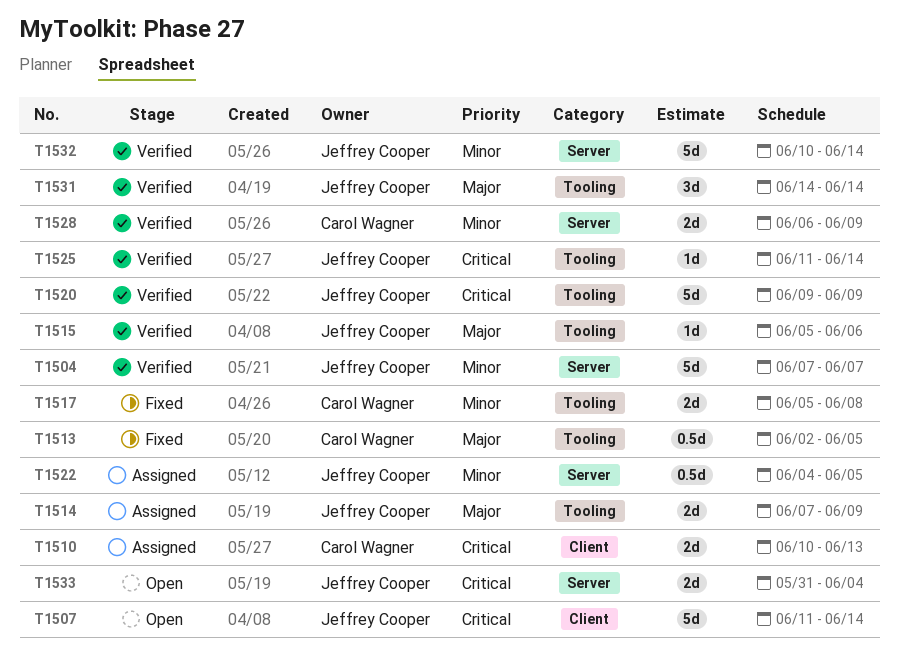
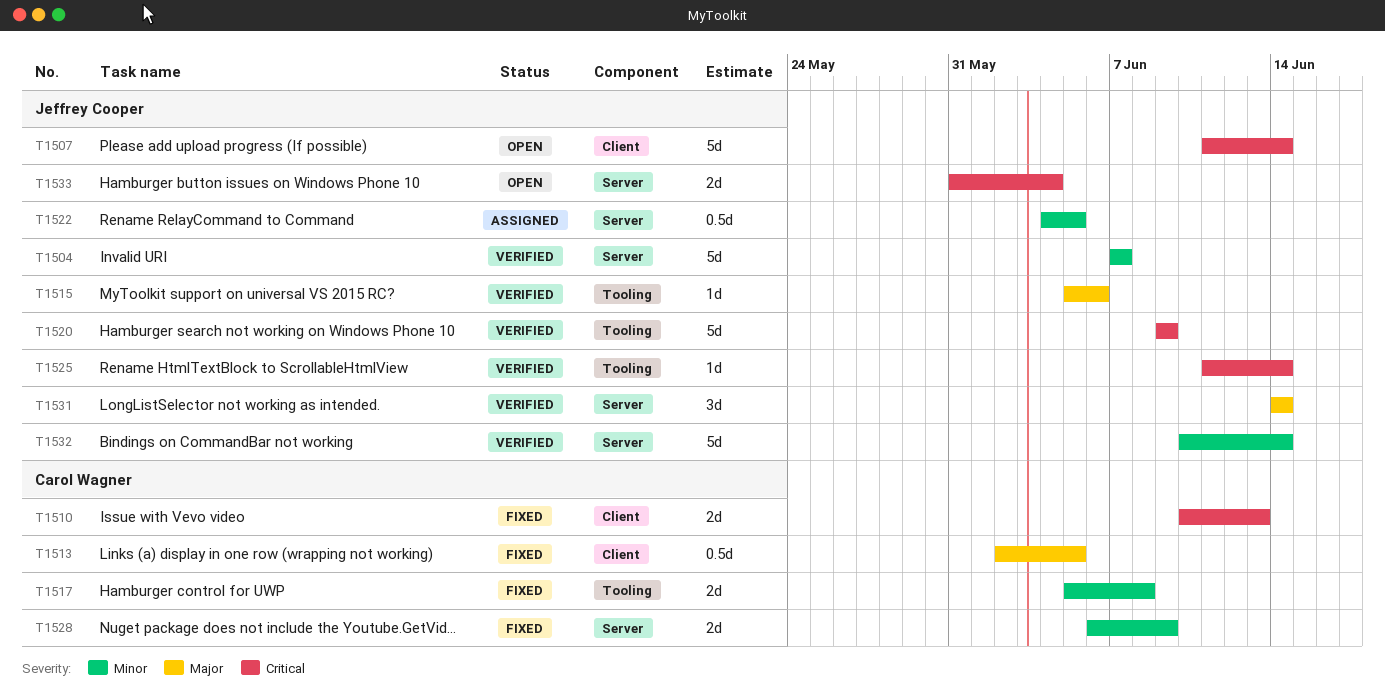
T1510, status: Assigned -> Fixed
T1513, label: Tooling -> Client
T1514: present -> none
T1528, status: Verified -> Fixed
T1531, label: Tooling -> Server

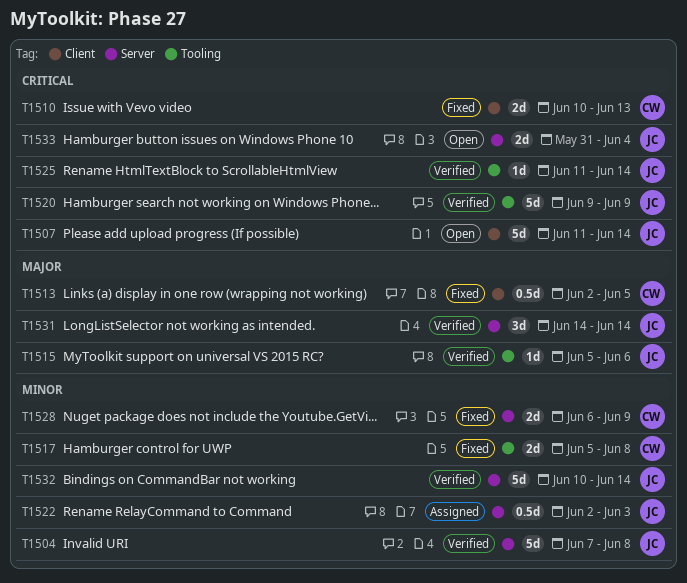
T1504, due: Jun 7 -> Jun 8
T1522, start: Jun 4 -> Jun 2
T1522, due: Jun 5 -> Jun 3

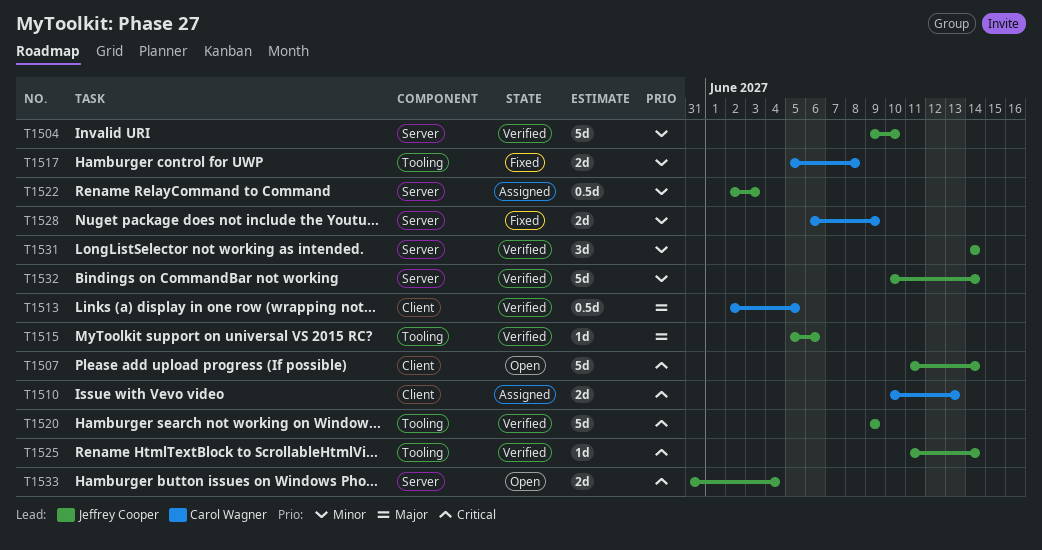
T1504, start: Jun 7 -> Jun 9
T1504, due: Jun 8 -> Jun 10
T1510, status: Fixed -> Assigned
T1513, status: Fixed -> Verified
T1531, priority: Major -> Minor

